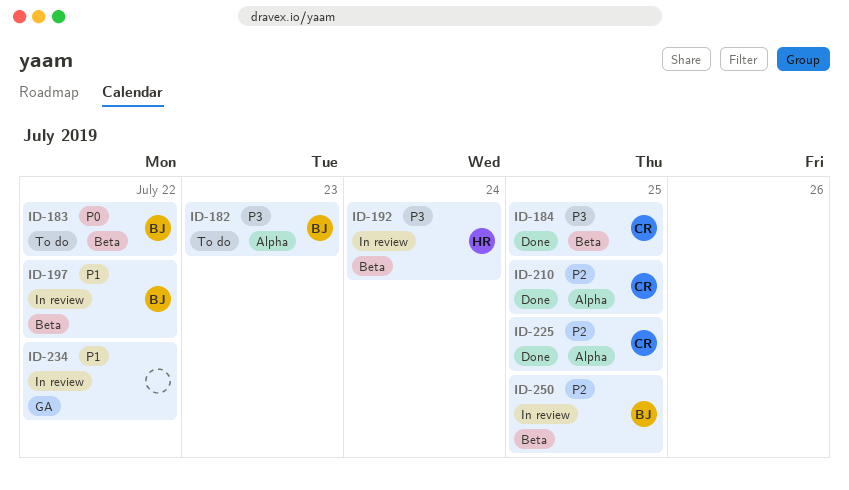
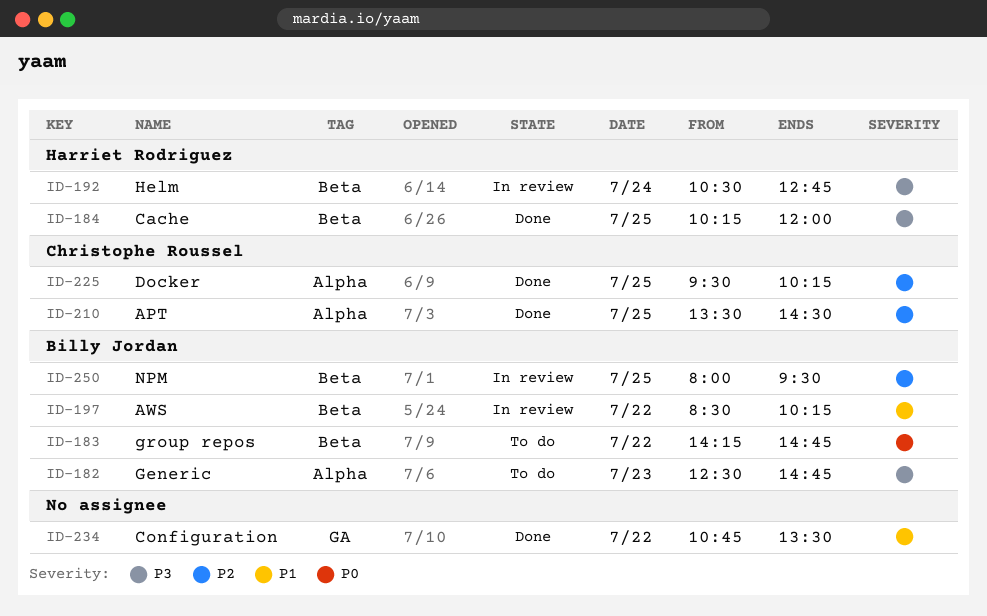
ID-184, owner: Christophe Roussel -> Harriet Rodriguez
ID-234, status: In review -> Done

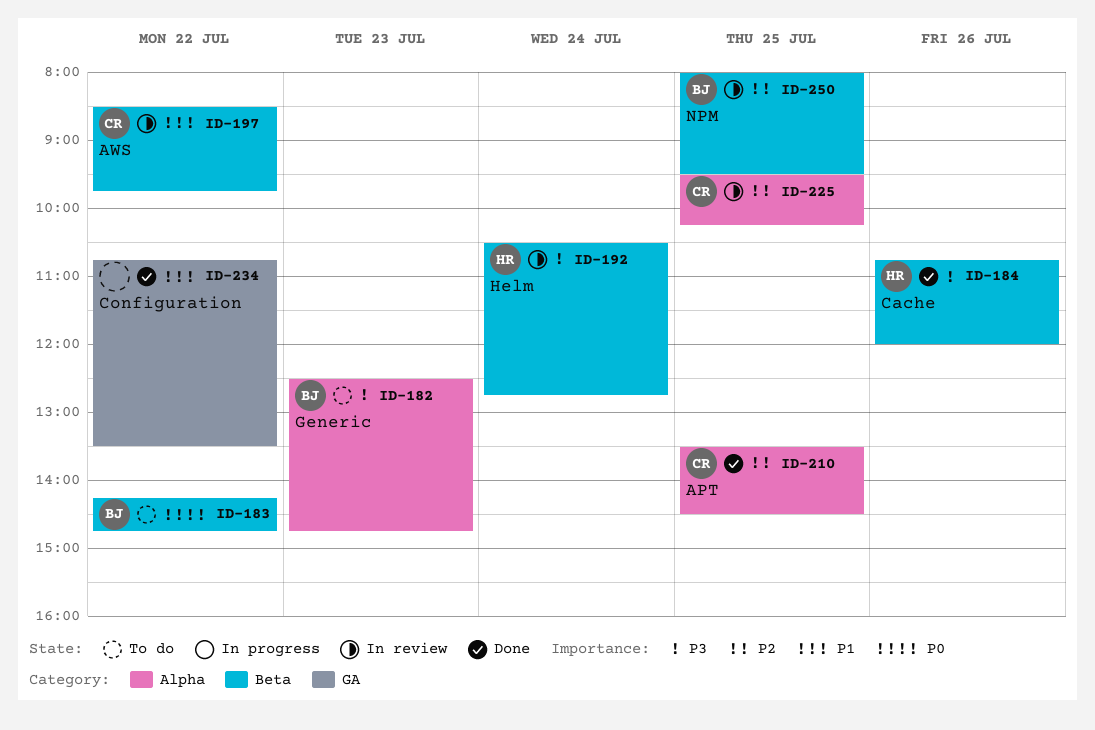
ID-184, day: Jul 25 -> Jul 26
ID-184, begins: 10:15 -> 10:45
ID-197, owner: Billy Jordan -> Christophe Roussel
ID-197, ends: 10:15 -> 09:45
ID-225, status: Done -> In review

